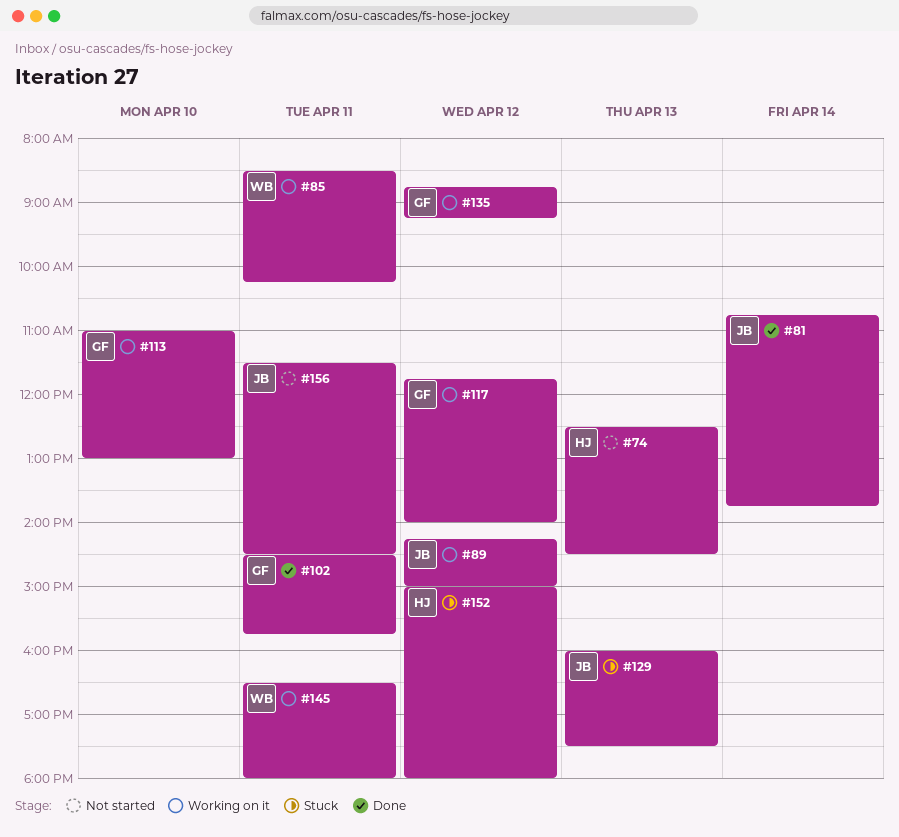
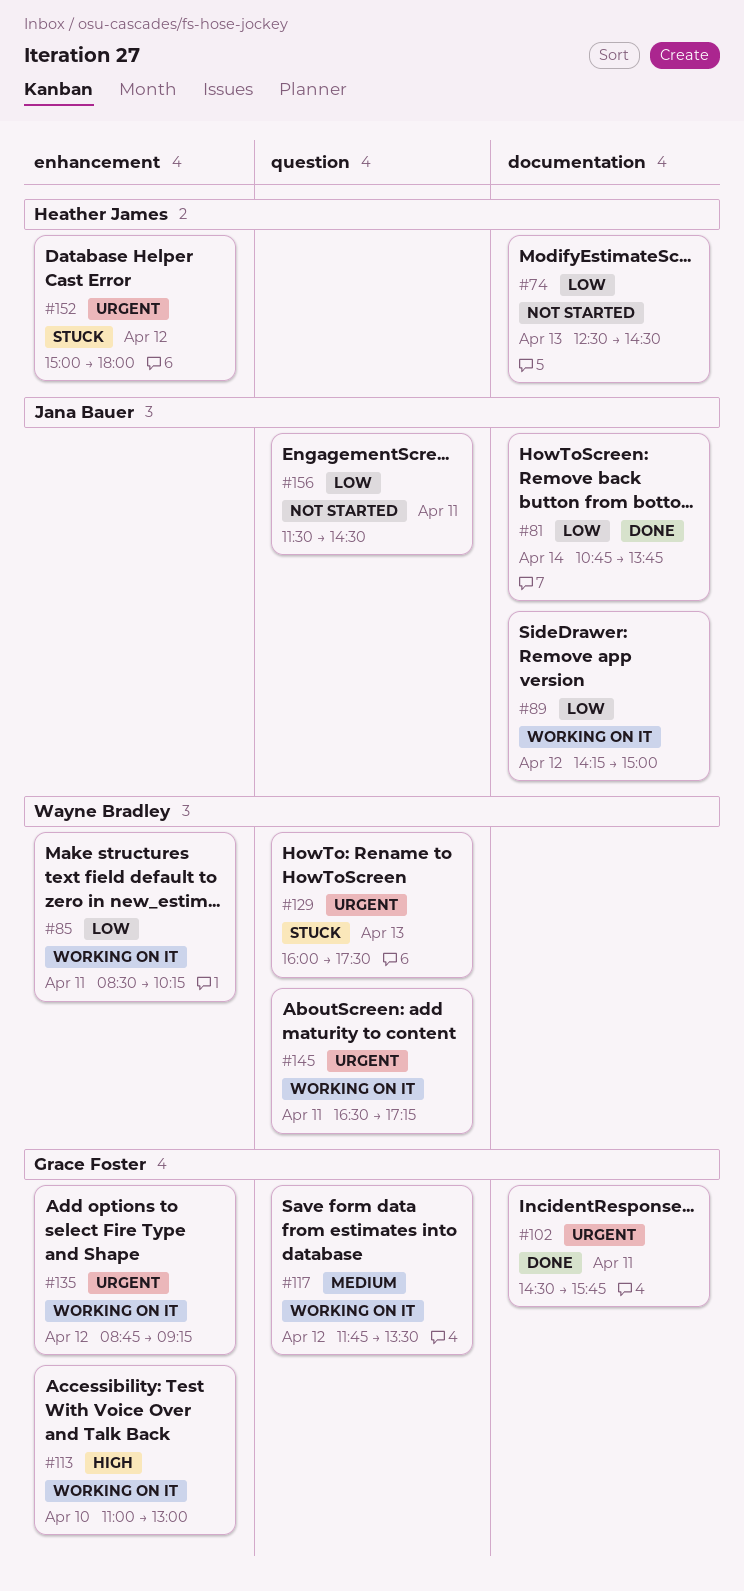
#117, ends: 14:00 -> 13:30
#129, owner: Jana Bauer -> Wayne Bradley
#145, ends: 18:00 -> 17:15

